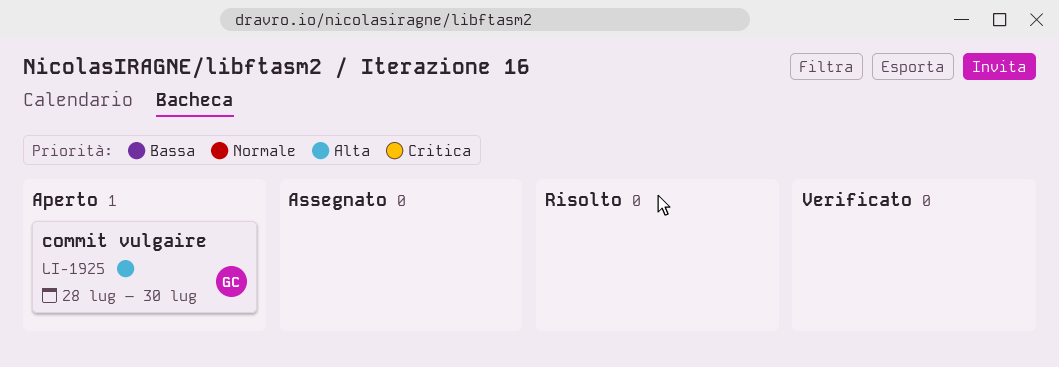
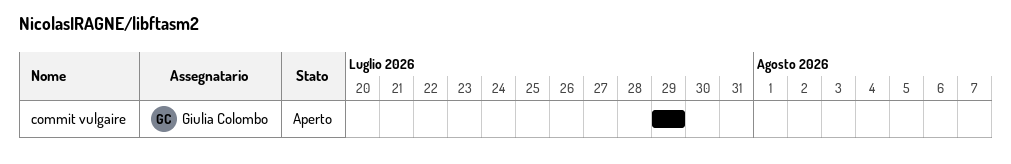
commit vulgaire, start: Jul 28 -> Jul 29
commit vulgaire, due: Jul 30 -> Jul 29

